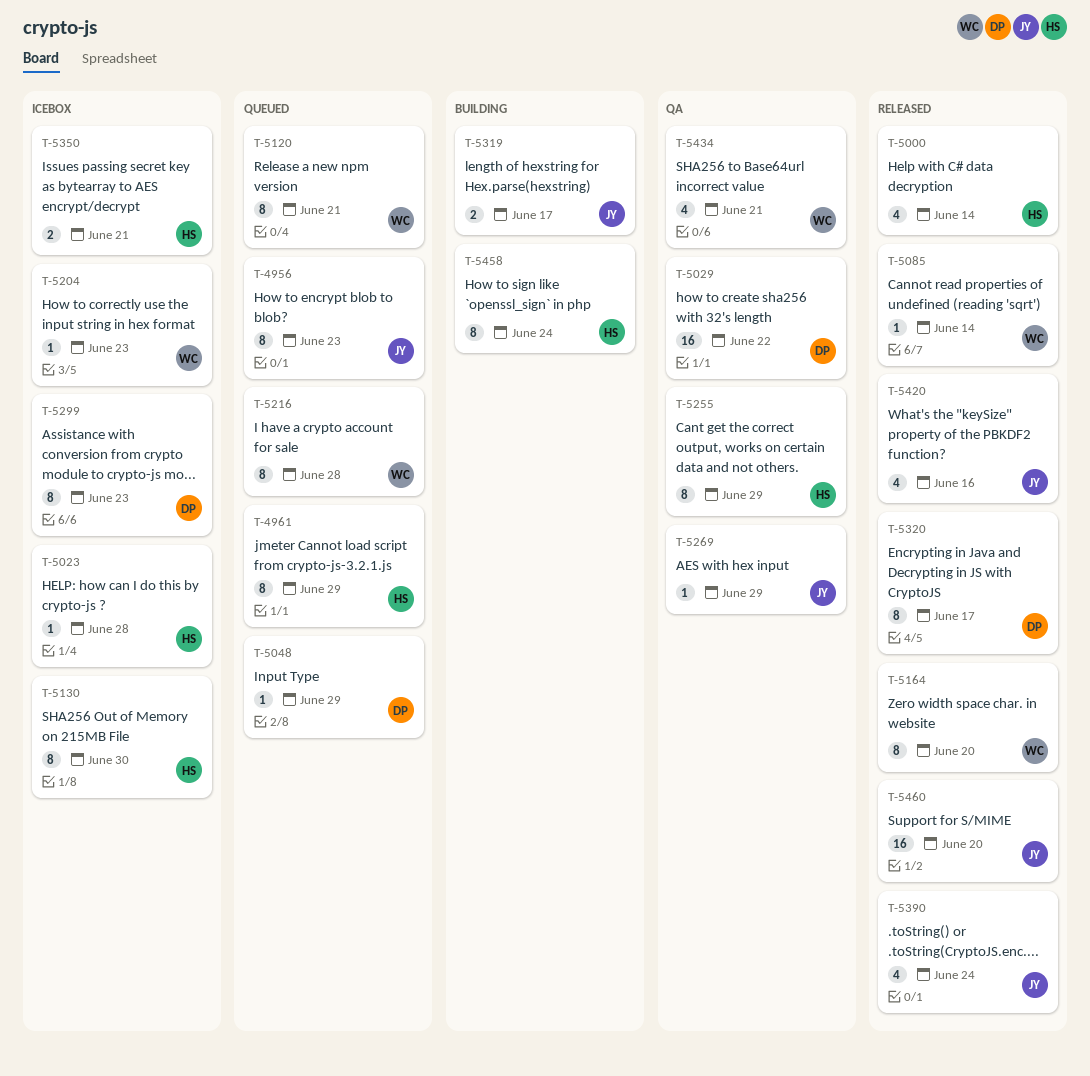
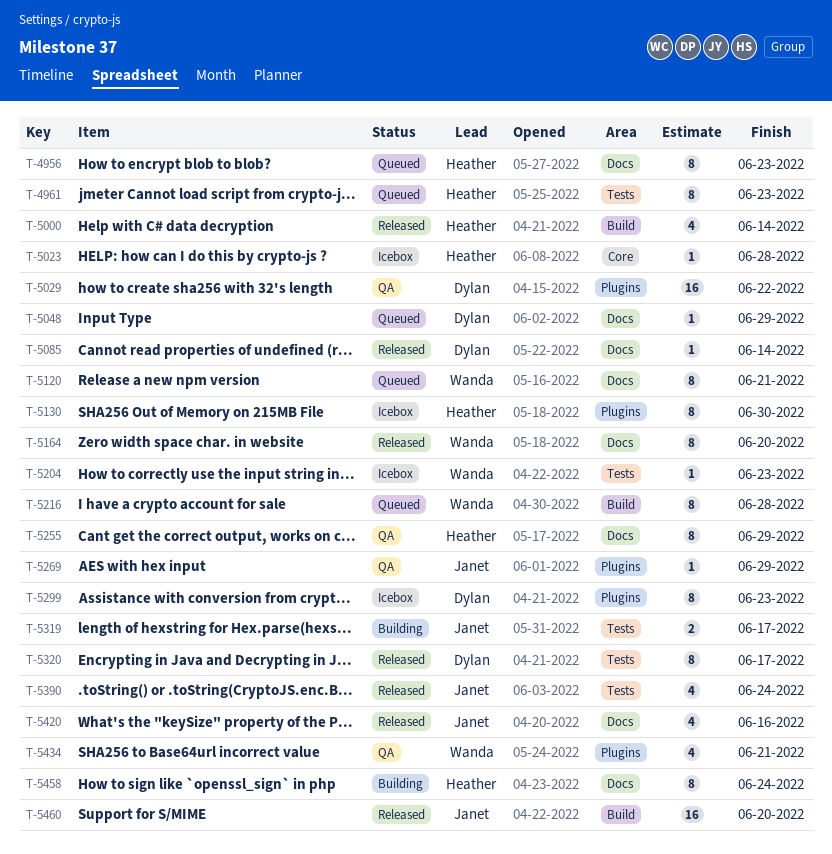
T-4956, owner: Janet -> Heather
T-4961, due: Jun 29 -> Jun 23
T-5085, owner: Wanda -> Dylan
T-5350: present -> none

